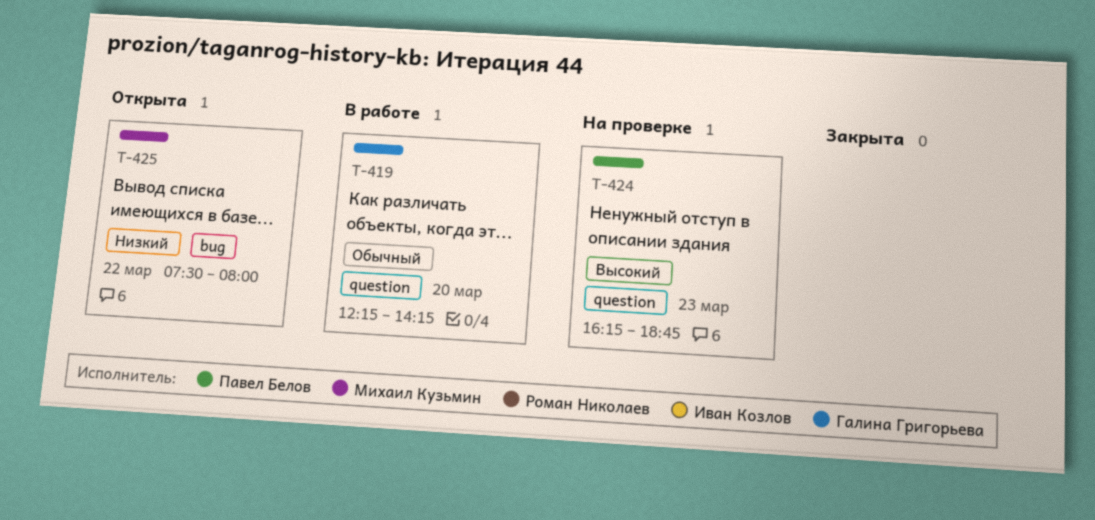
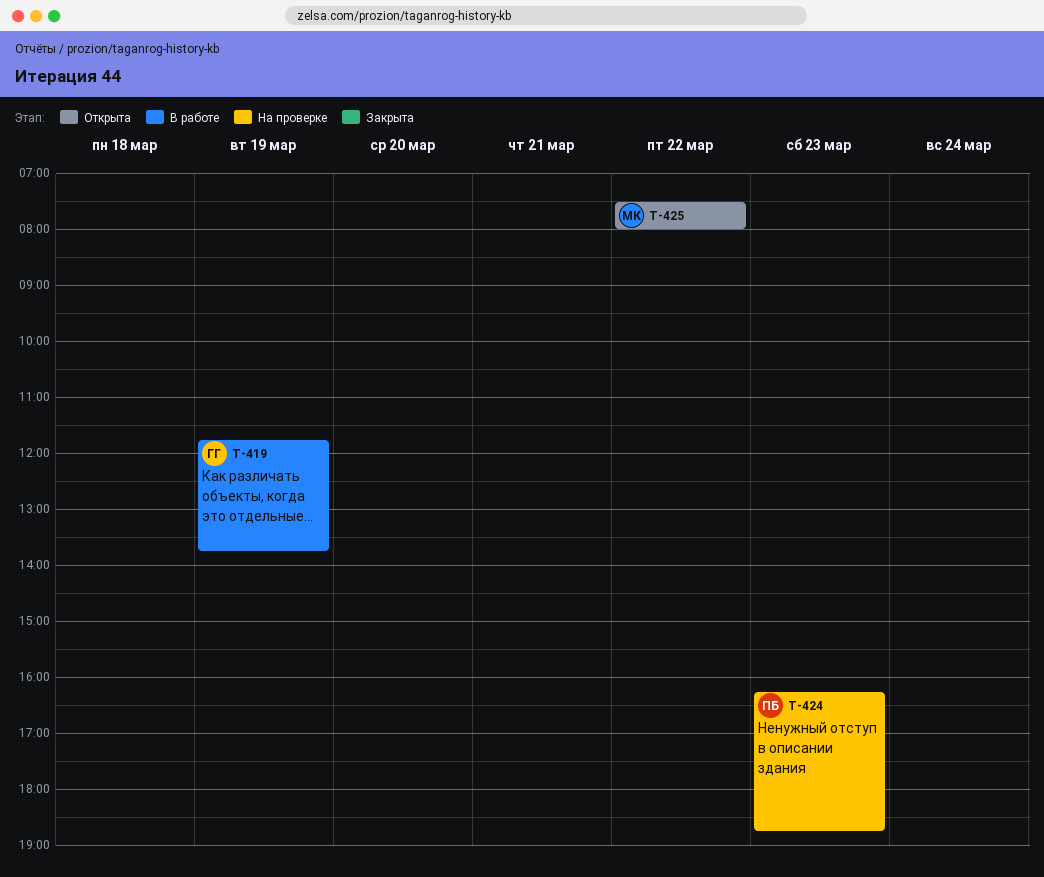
T-419, day: Mar 20 -> Mar 19
T-419, begins: 12:15 -> 11:45
T-419, ends: 14:15 -> 13:45

